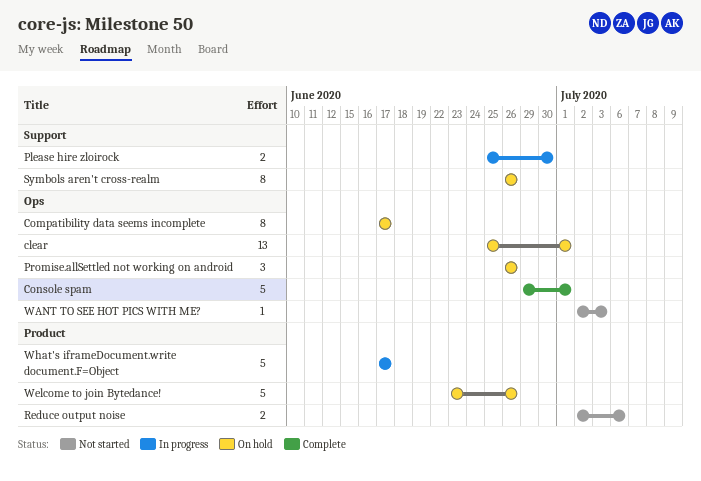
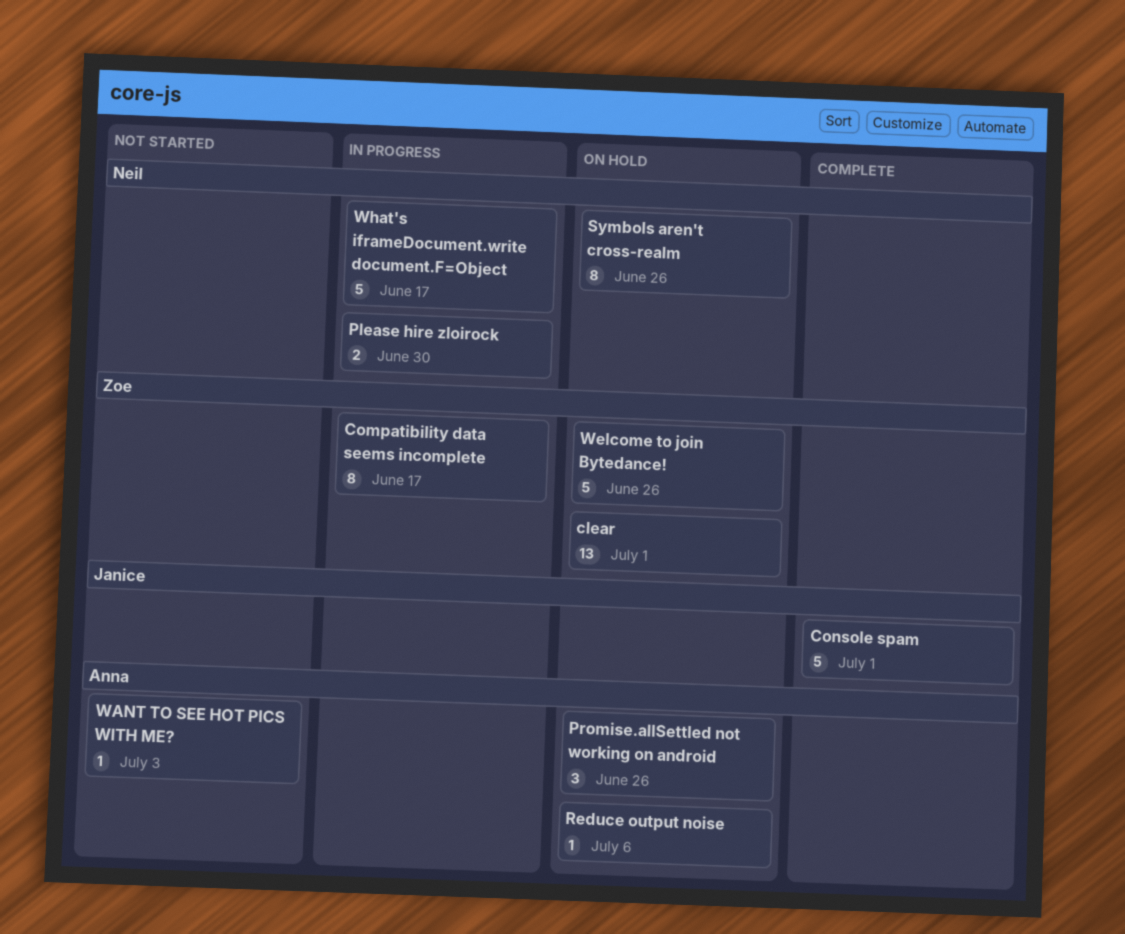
Compatibility data seems incomplete, status: On hold -> In progress
Reduce output noise, status: Not started -> On hold
Reduce output noise, estimate: 2 -> 1

